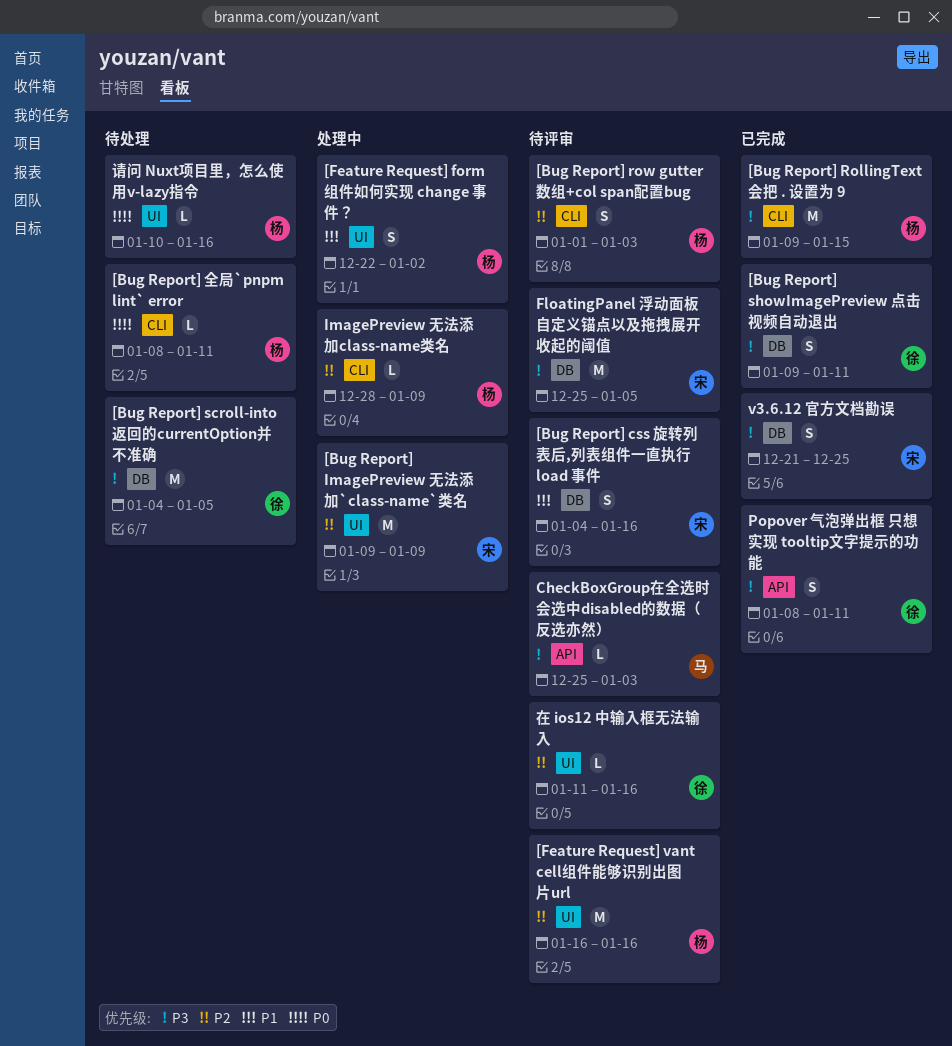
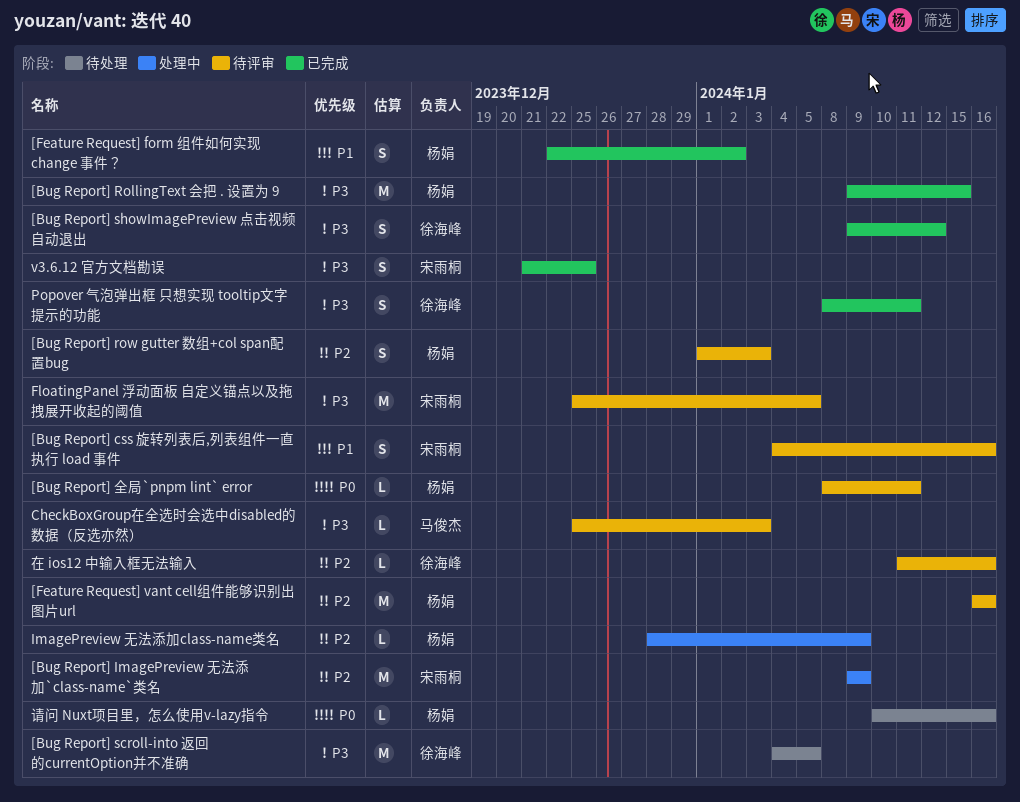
[Bug Report] showImagePreview 点击视频自动退出, due: Jan 11 -> Jan 12
[Bug Report] 全局`pnpm lint` error, status: 待处理 -> 待评审
[Feature Request] form 组件如何实现 change 事件？, status: 处理中 -> 已完成

